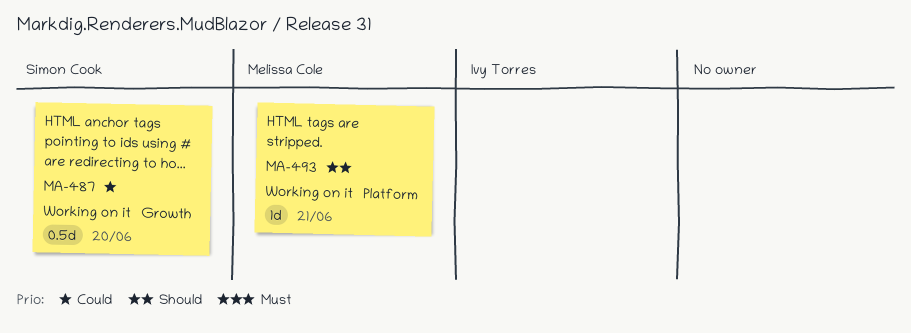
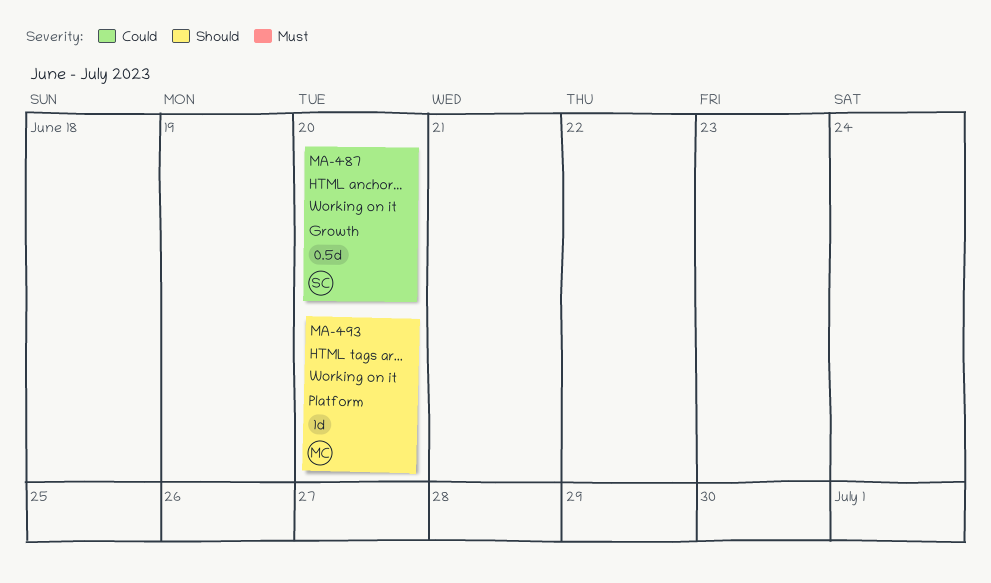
MA-493, due: Jun 21 -> Jun 20

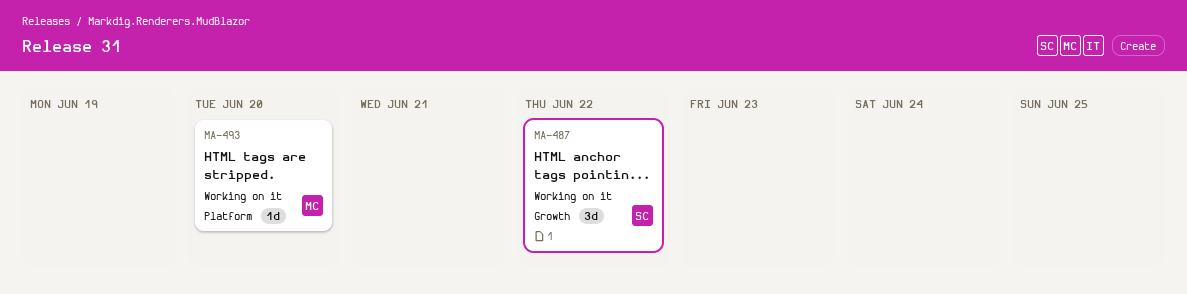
MA-487, estimate: 0.5d -> 3d
MA-487, due: Jun 20 -> Jun 22

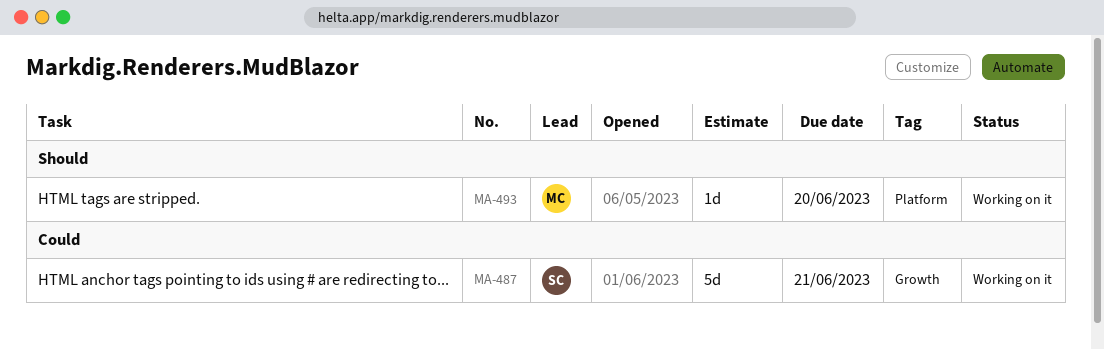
MA-487, estimate: 3d -> 5d
MA-487, due: Jun 22 -> Jun 21

